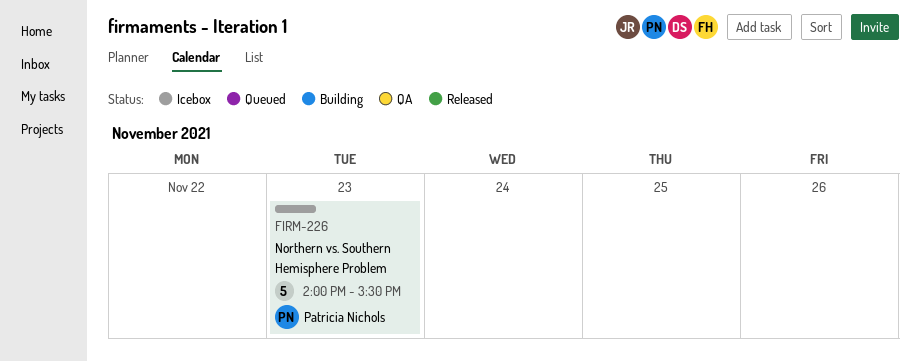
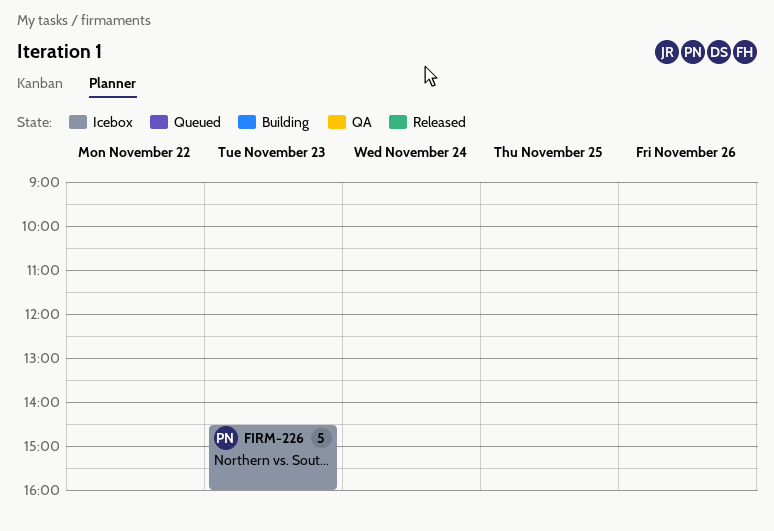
FIRM-226, begins: 14:00 -> 14:30
FIRM-226, ends: 15:30 -> 16:00

